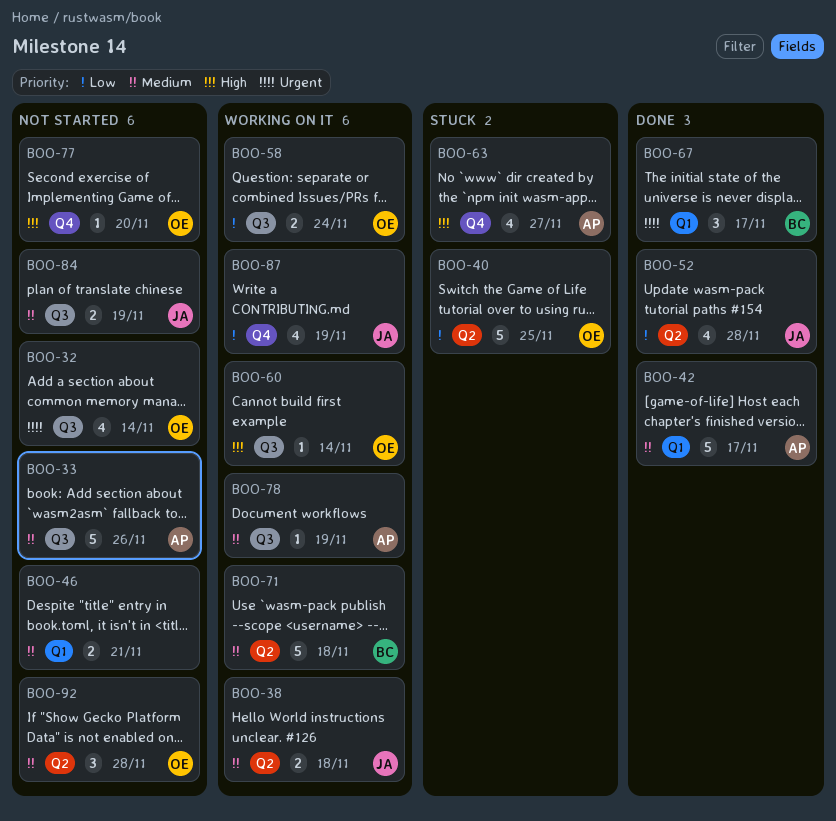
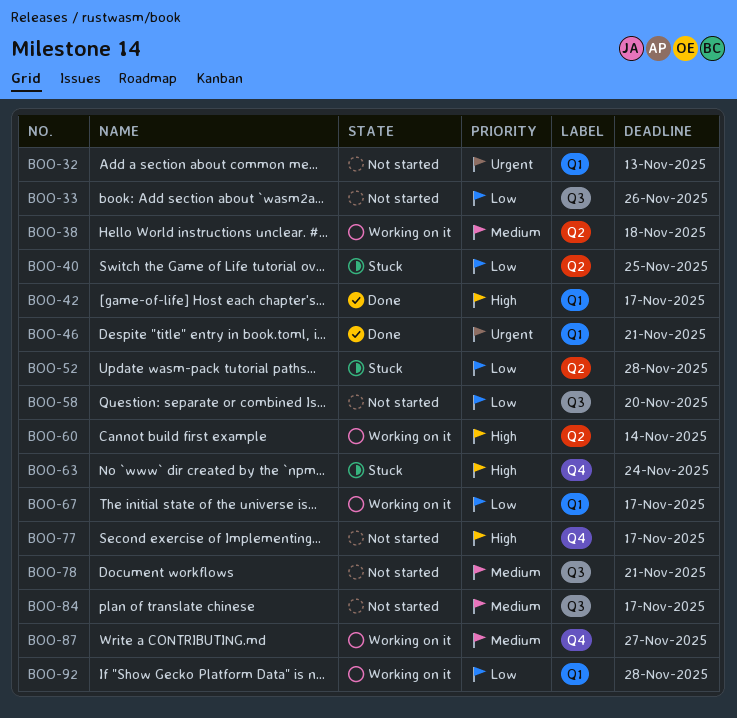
BOO-32, label: Q3 -> Q1
BOO-32, due: Nov 14 -> Nov 13
BOO-33, priority: Medium -> Low
BOO-42, priority: Medium -> High
BOO-46, status: Not started -> Done
BOO-46, priority: Medium -> Urgent
BOO-52, status: Done -> Stuck
BOO-58, status: Working on it -> Not started
BOO-58, due: Nov 24 -> Nov 20
BOO-60, label: Q3 -> Q2
BOO-63, due: Nov 27 -> Nov 24
BOO-67, status: Done -> Working on it
BOO-67, priority: Urgent -> Low
BOO-71: present -> none
BOO-77, due: Nov 20 -> Nov 17
BOO-78, status: Working on it -> Not started
BOO-78, due: Nov 19 -> Nov 21
BOO-84, due: Nov 19 -> Nov 17
BOO-87, priority: Low -> Medium
BOO-87, due: Nov 19 -> Nov 27
BOO-92, status: Not started -> Working on it
BOO-92, priority: Medium -> Low
BOO-92, label: Q2 -> Q1

